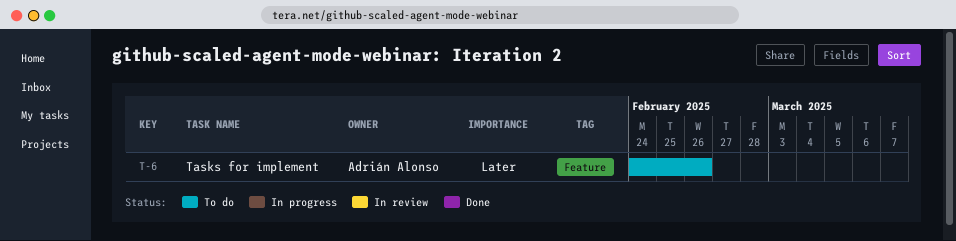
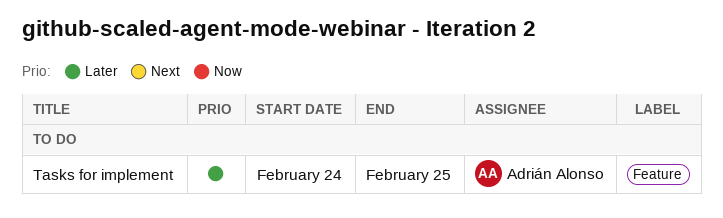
Tasks for implement, due: Feb 26 -> Feb 25

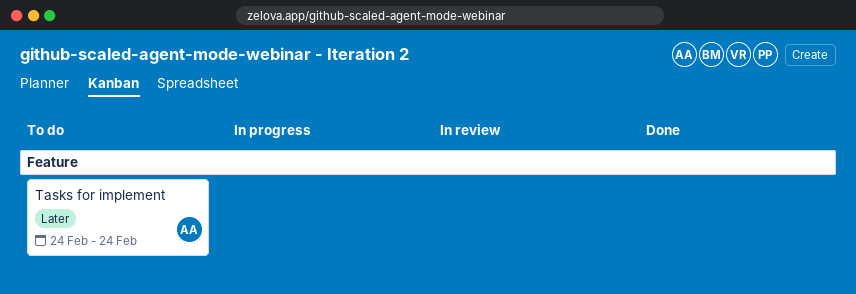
Tasks for implement, due: Feb 25 -> Feb 24

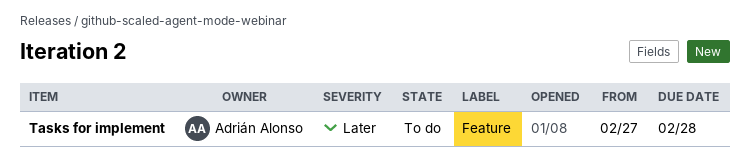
Tasks for implement, start: Feb 24 -> Feb 27
Tasks for implement, due: Feb 24 -> Feb 28

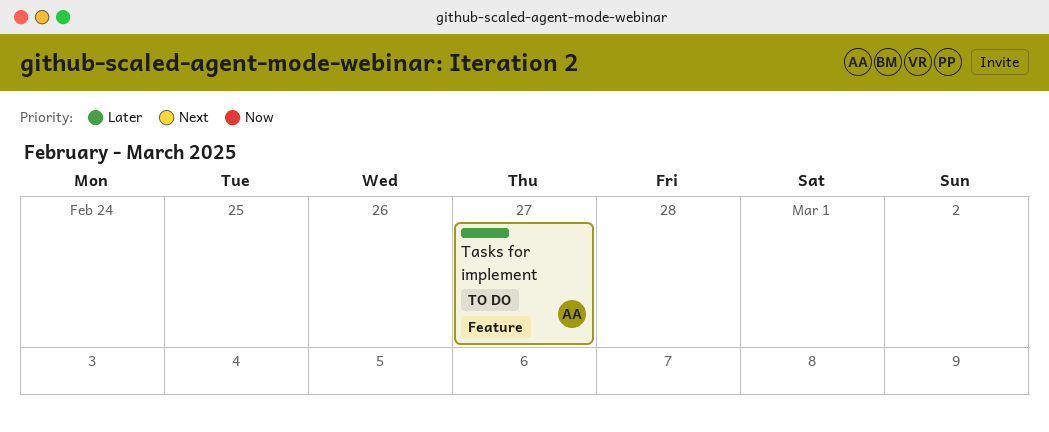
Tasks for implement, due: Feb 28 -> Feb 27

